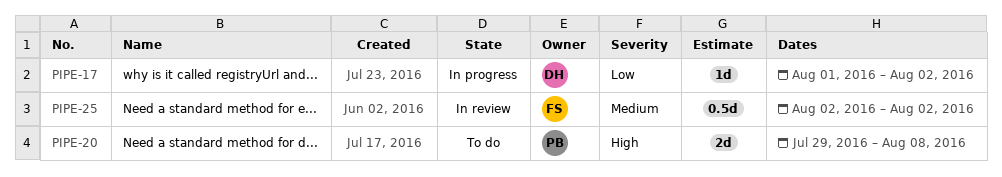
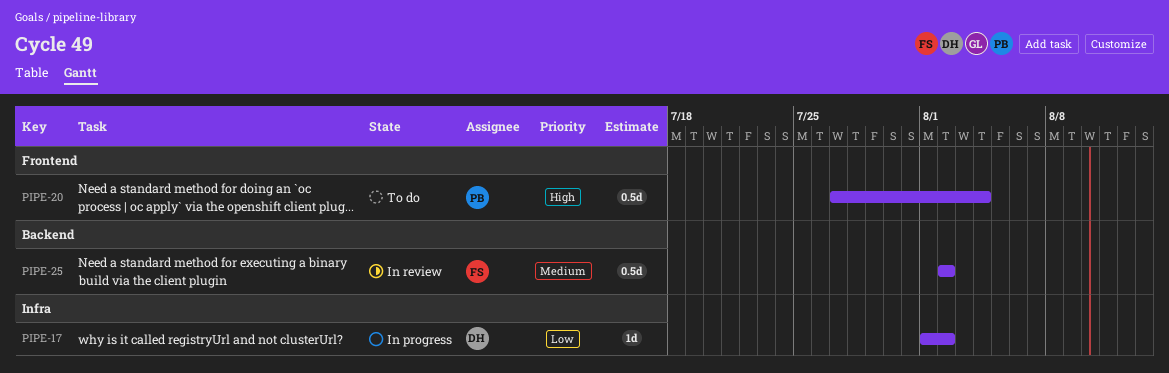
PIPE-20, estimate: 2d -> 0.5d
PIPE-20, start: Jul 29 -> Jul 27
PIPE-20, due: Aug 8 -> Aug 4

